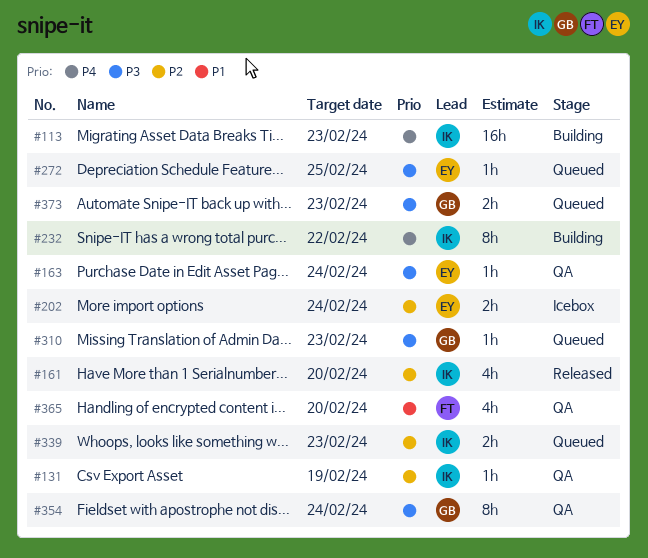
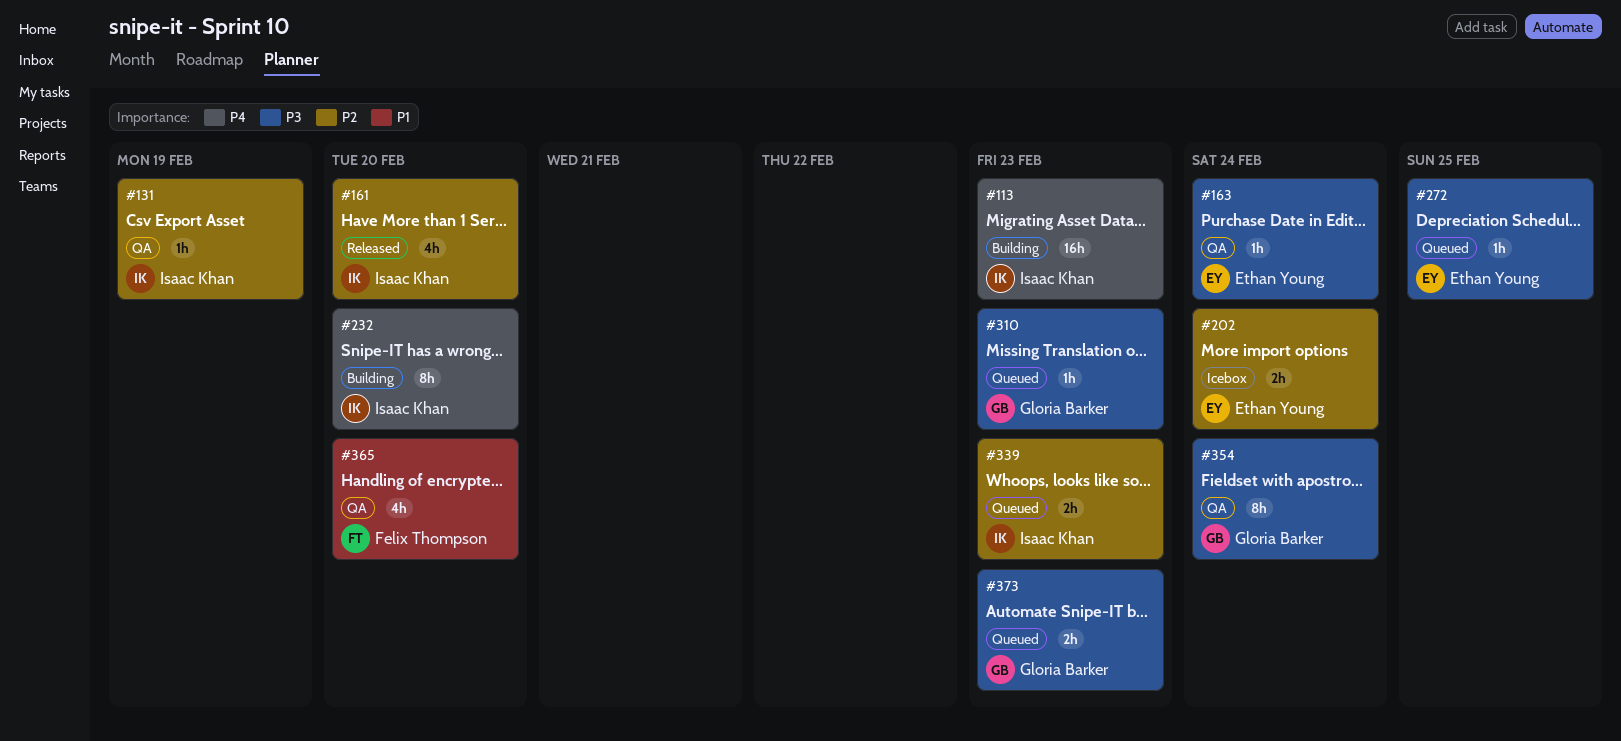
#232, due: Feb 22 -> Feb 20

